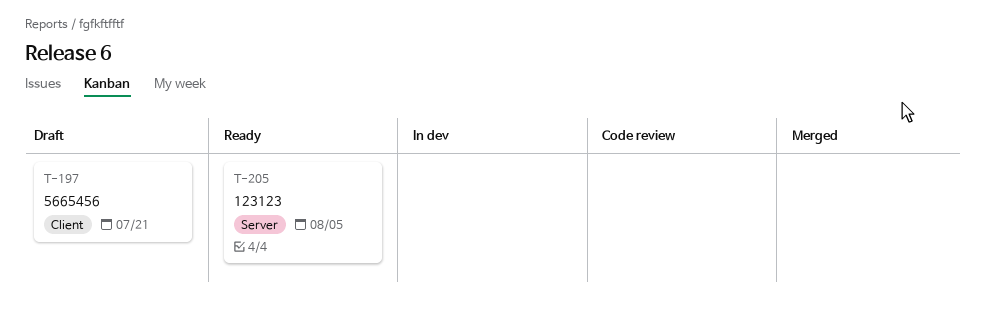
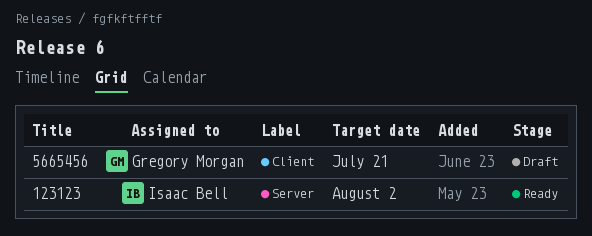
123123, due: Aug 5 -> Aug 2

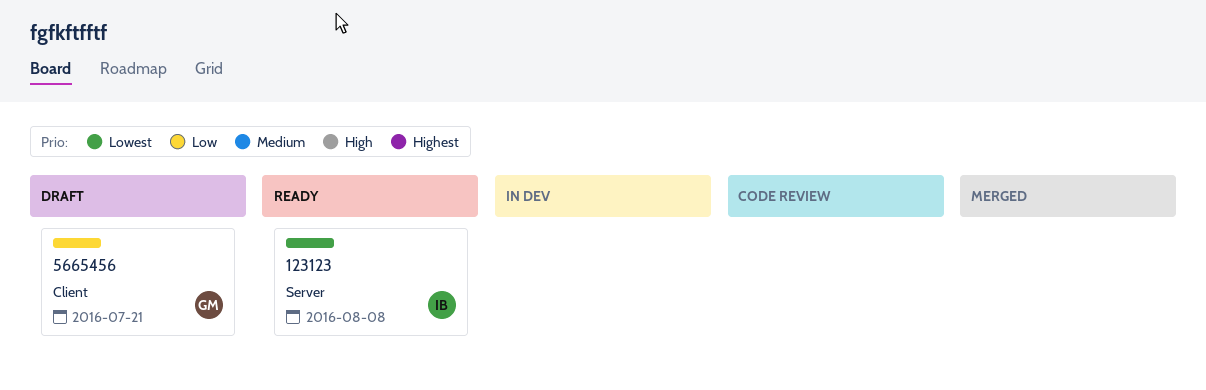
123123, due: Aug 2 -> Aug 8

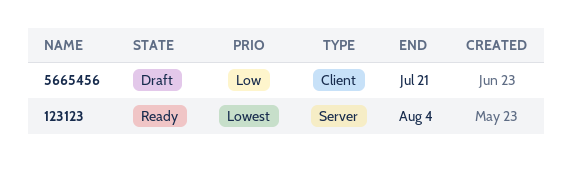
123123, due: Aug 8 -> Aug 4

